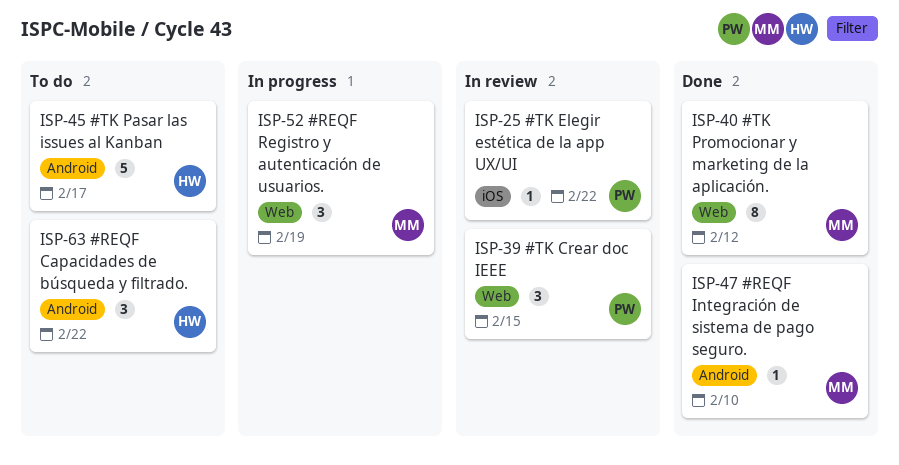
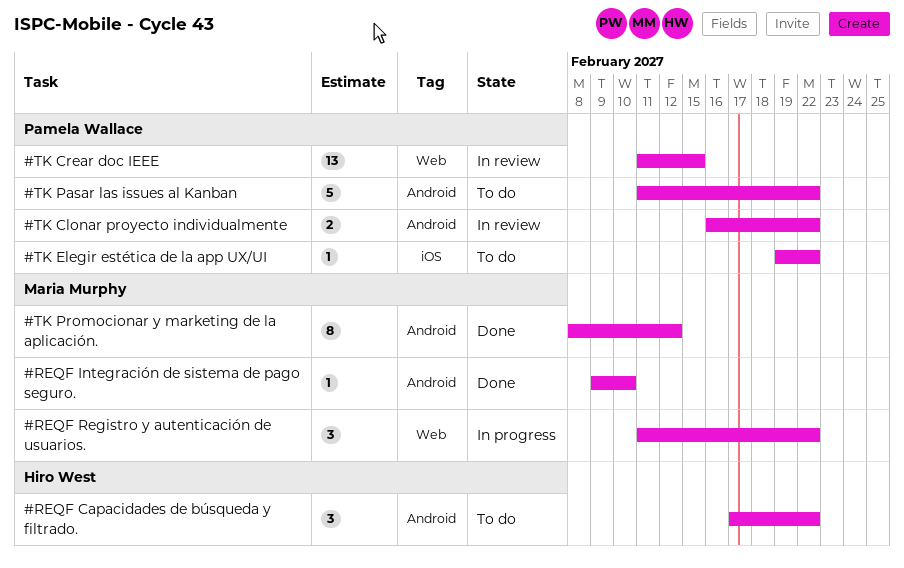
#REQF Registro y autenticación de usuarios., due: Feb 19 -> Feb 22
#TK Clonar proyecto individualmente: none -> present
#TK Crear doc IEEE, estimate: 3 -> 13
#TK Elegir estética de la app UX/UI, status: In review -> To do
#TK Pasar las issues al Kanban, owner: Hiro West -> Pamela Wallace
#TK Pasar las issues al Kanban, due: Feb 17 -> Feb 22
#TK Promocionar y marketing de la aplicación., label: Web -> Android

